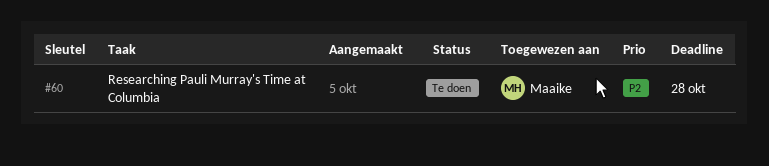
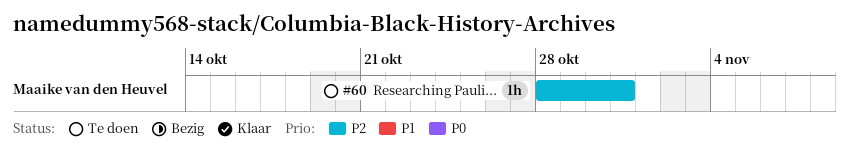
#60, due: Oct 28 -> Oct 31

